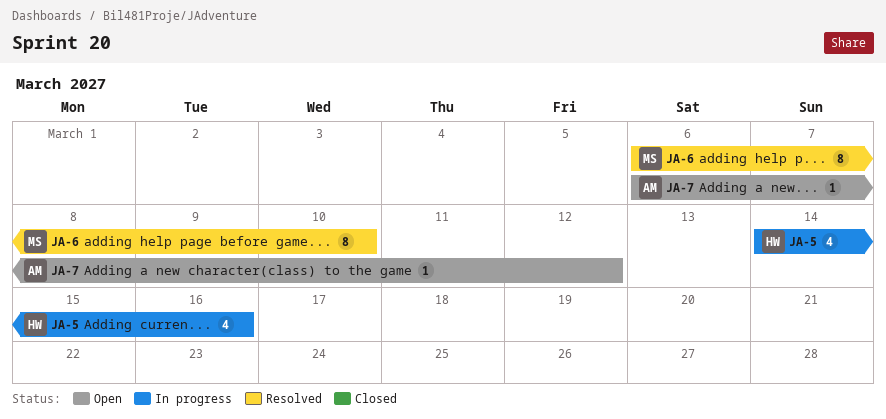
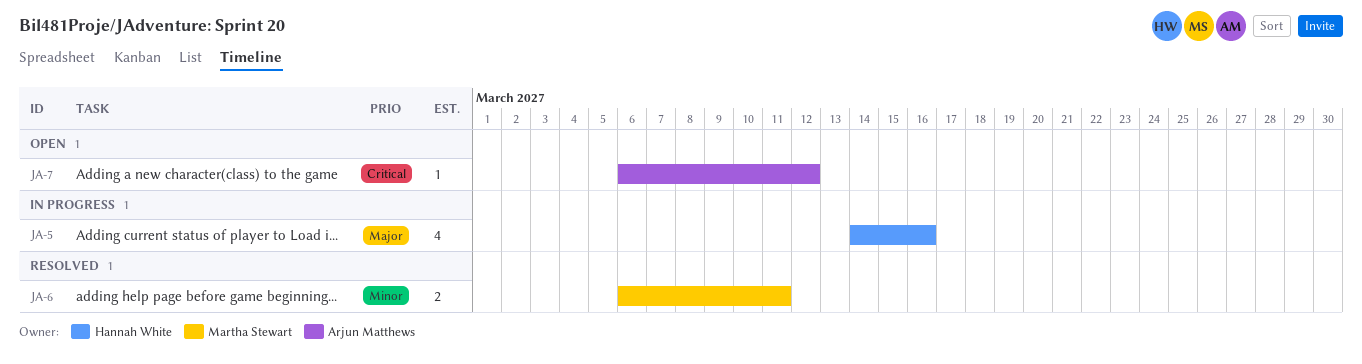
JA-6, estimate: 8 -> 2
JA-6, due: Mar 10 -> Mar 11

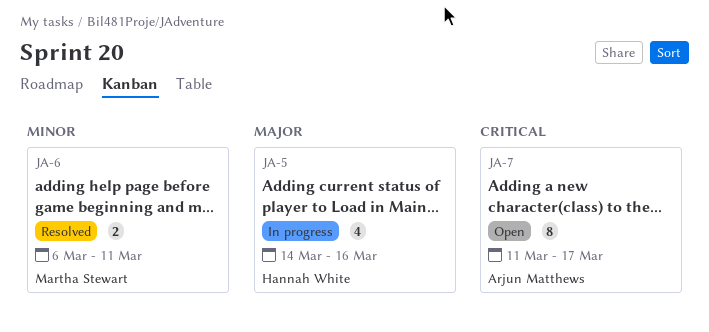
JA-7, estimate: 1 -> 8
JA-7, start: Mar 6 -> Mar 11
JA-7, due: Mar 12 -> Mar 17

